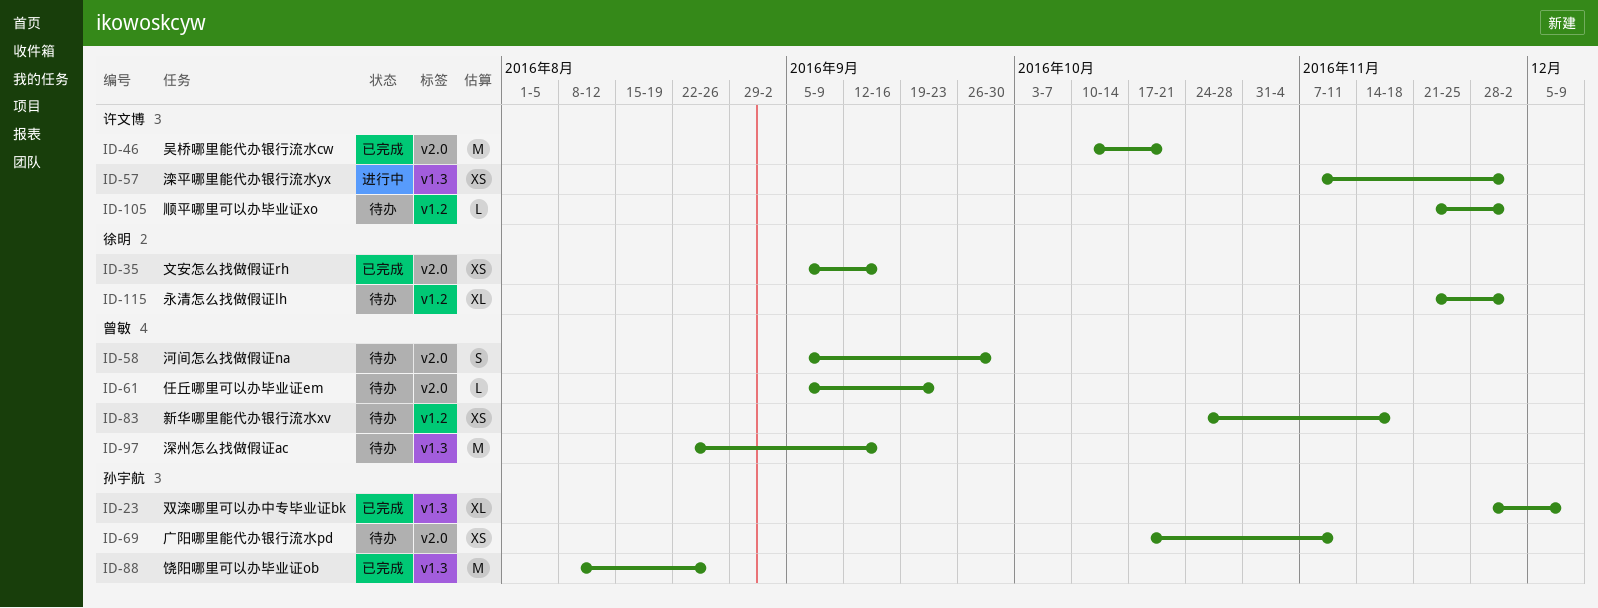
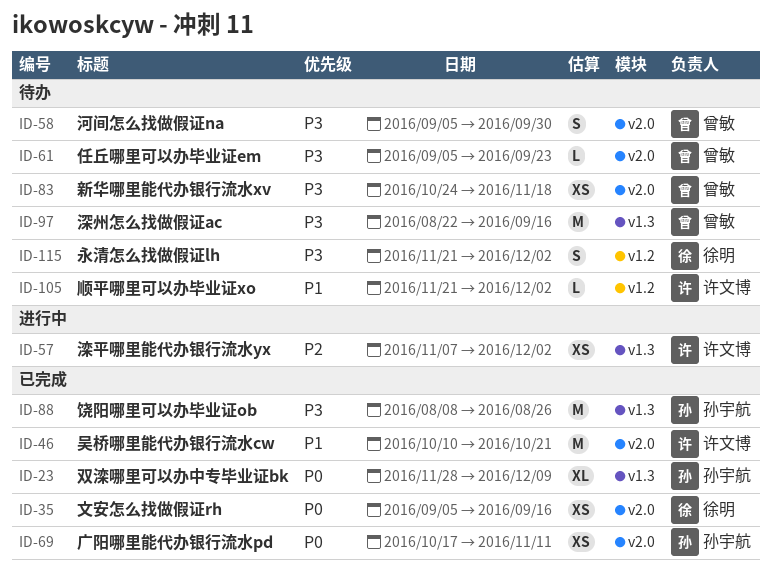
ID-69, status: 待办 -> 已完成
ID-83, label: v1.2 -> v2.0
ID-115, estimate: XL -> S

